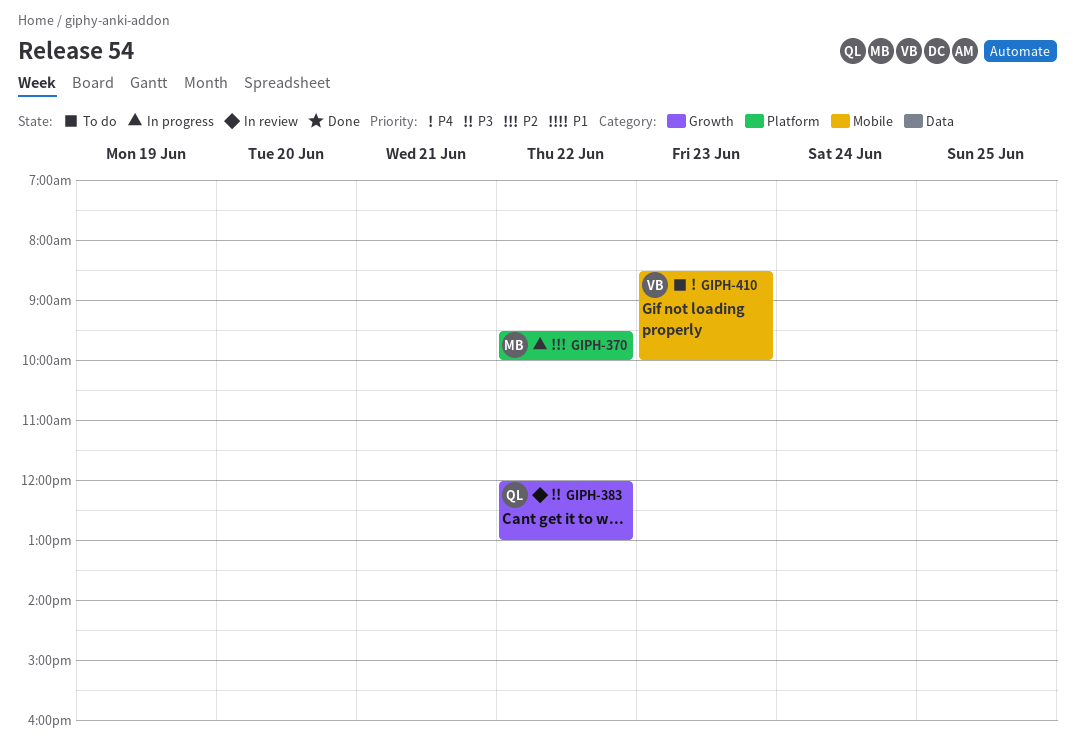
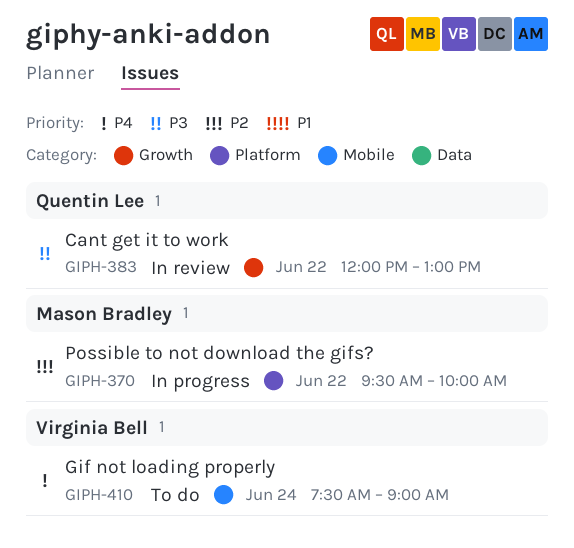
GIPH-410, day: Jun 23 -> Jun 24
GIPH-410, begins: 08:30 -> 07:30
GIPH-410, ends: 10:00 -> 09:00

